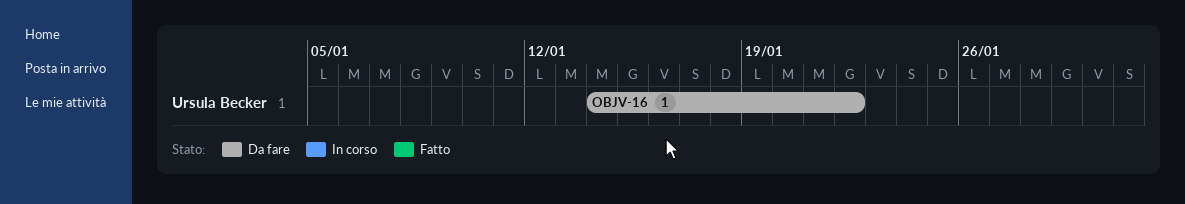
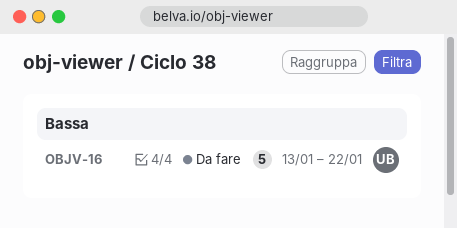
OBJV-16, estimate: 1 -> 5
OBJV-16, start: Jan 14 -> Jan 13

